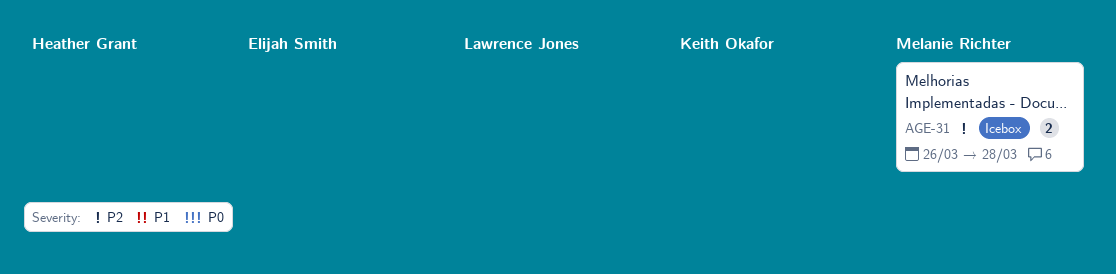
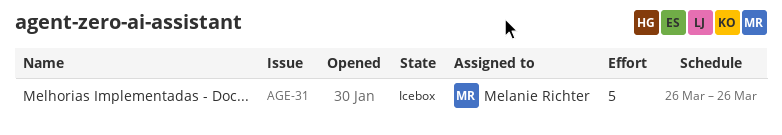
AGE-31, estimate: 2 -> 5
AGE-31, due: Mar 28 -> Mar 26

